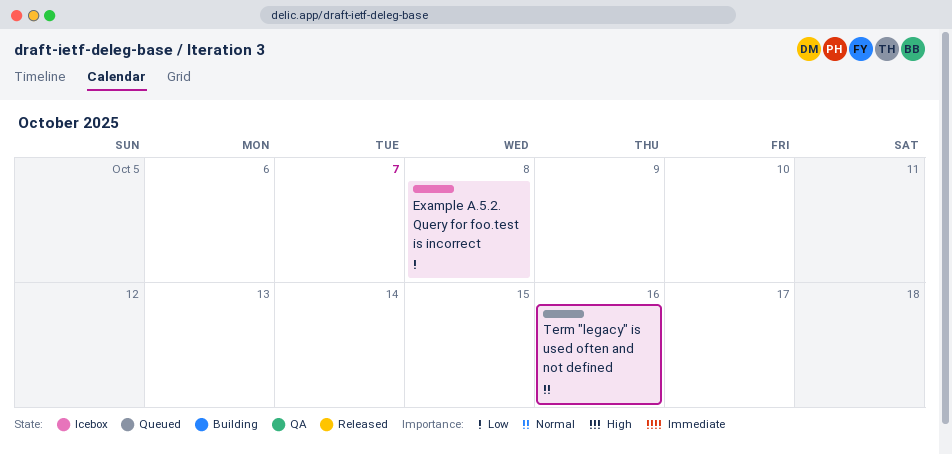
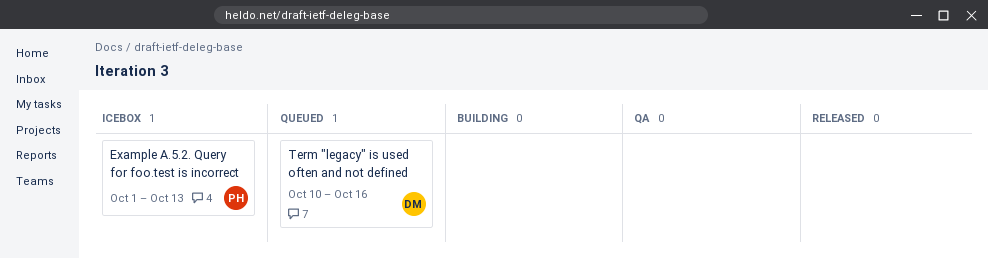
Example A.5.2. Query for foo.test is incorrect, due: Oct 8 -> Oct 13

